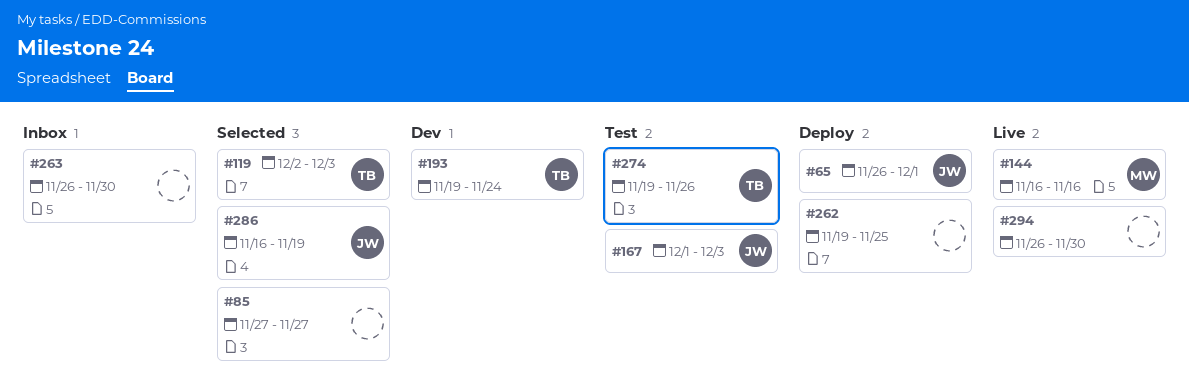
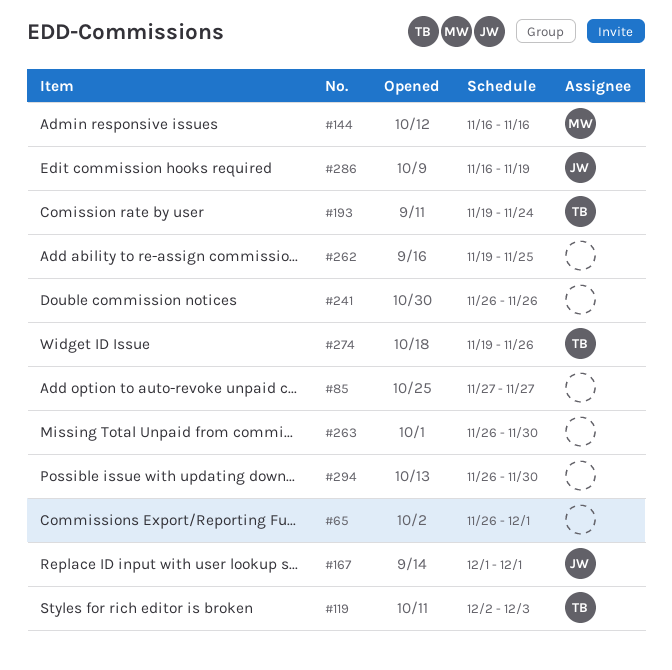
#65, owner: JW -> none
#167, due: Dec 3 -> Dec 1
#241: none -> present

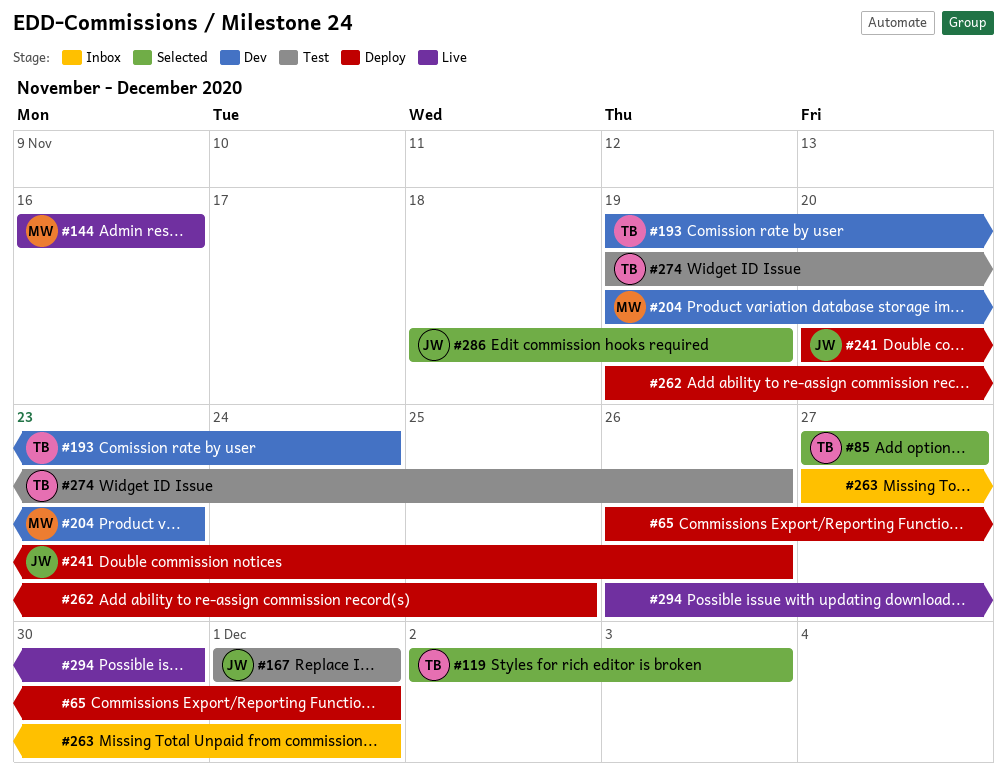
#85, owner: none -> TB
#204: none -> present
#241, owner: none -> JW
#241, start: Nov 26 -> Nov 20
#263, start: Nov 26 -> Nov 27
#263, due: Nov 30 -> Dec 1
#286, start: Nov 16 -> Nov 18

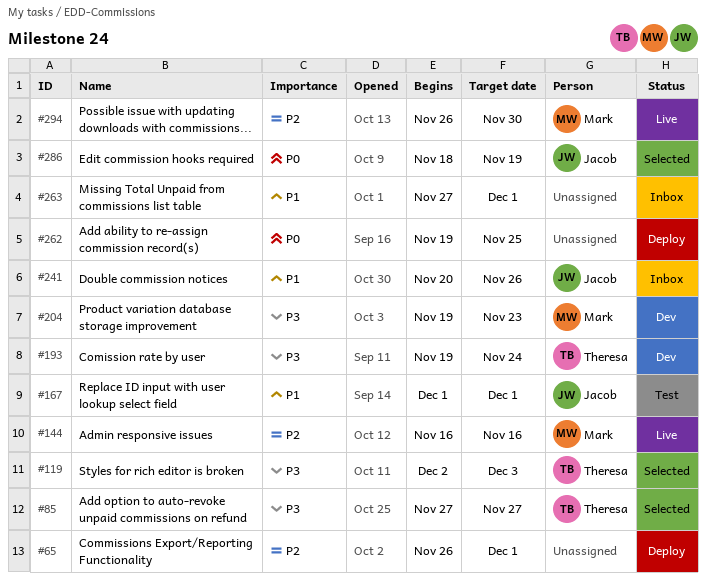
#241, status: Deploy -> Inbox
#274: present -> none
#294, owner: none -> Mark

